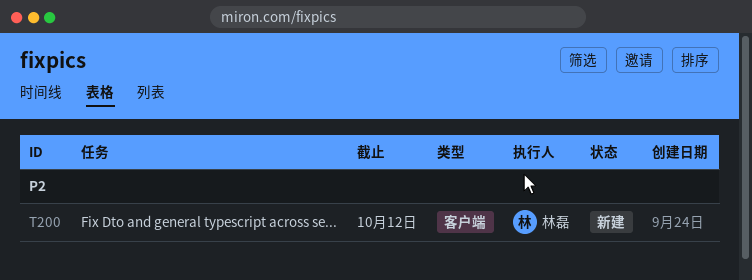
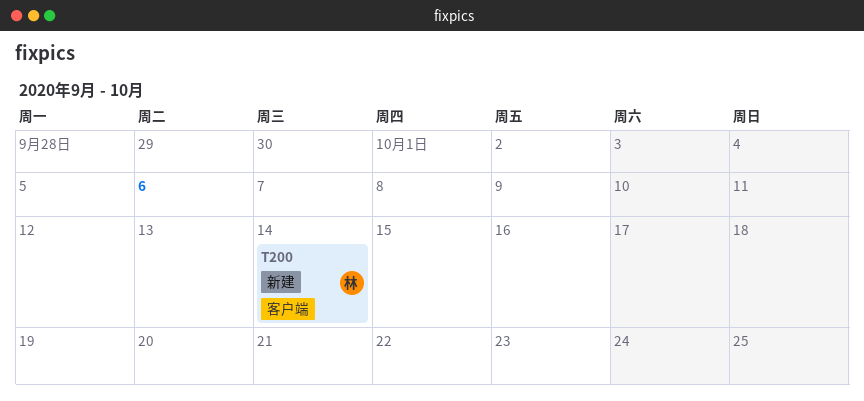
T200, due: Oct 12 -> Oct 14

